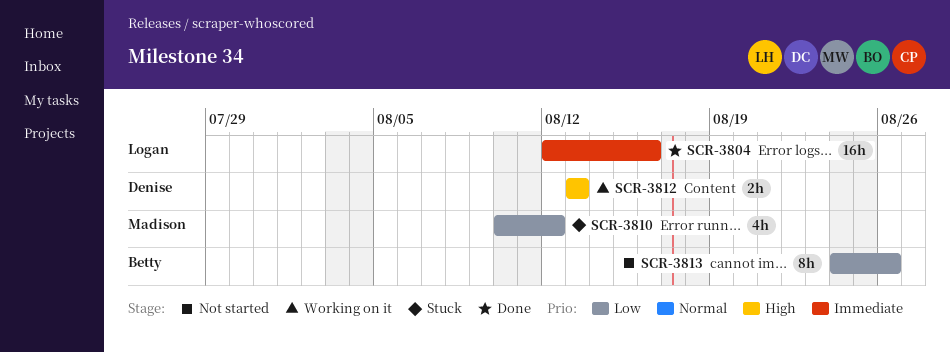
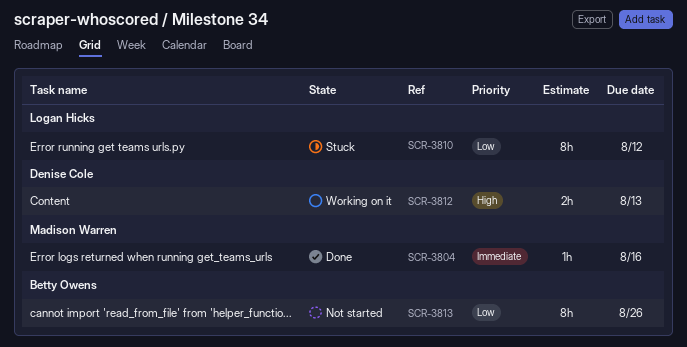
SCR-3804, owner: Logan Hicks -> Madison Warren
SCR-3804, estimate: 16h -> 1h
SCR-3810, owner: Madison Warren -> Logan Hicks
SCR-3810, estimate: 4h -> 8h

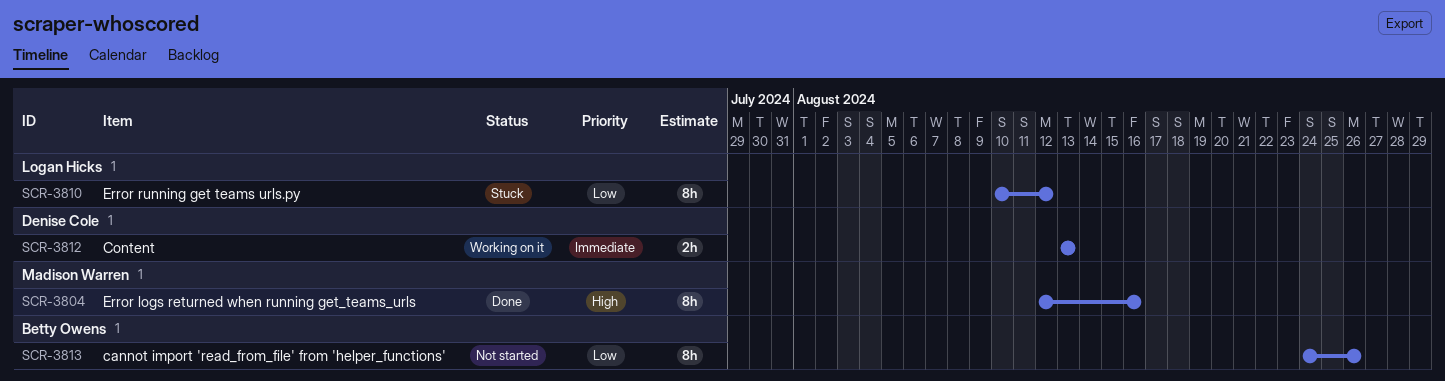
SCR-3804, priority: Immediate -> High
SCR-3804, estimate: 1h -> 8h
SCR-3812, priority: High -> Immediate

